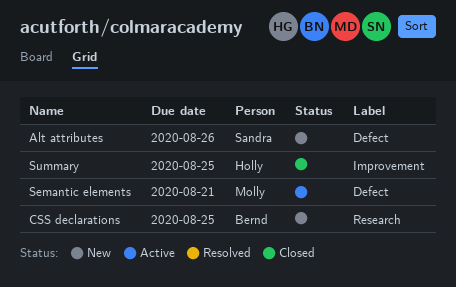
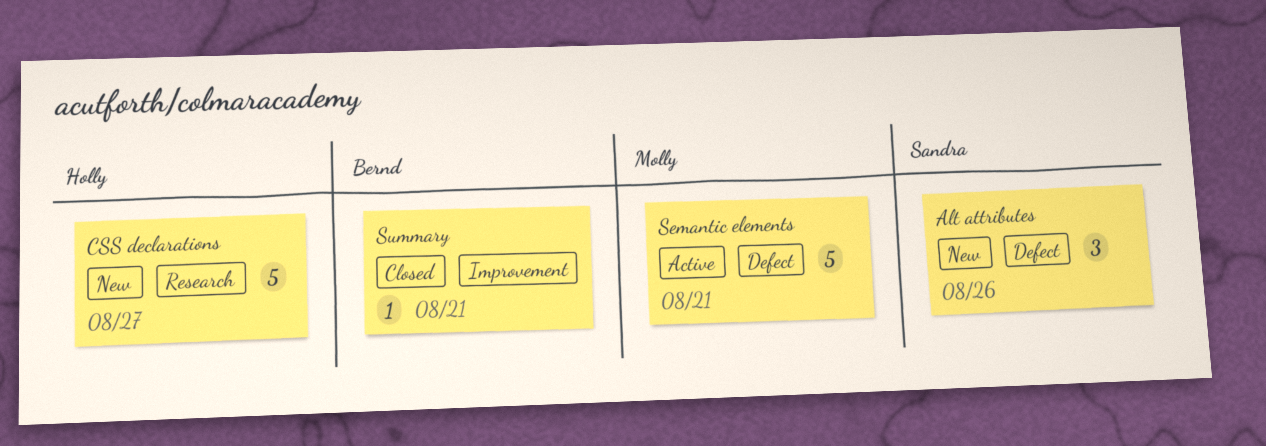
CSS declarations, owner: Bernd -> Holly
CSS declarations, due: Aug 25 -> Aug 27
Summary, owner: Holly -> Bernd
Summary, due: Aug 25 -> Aug 21

